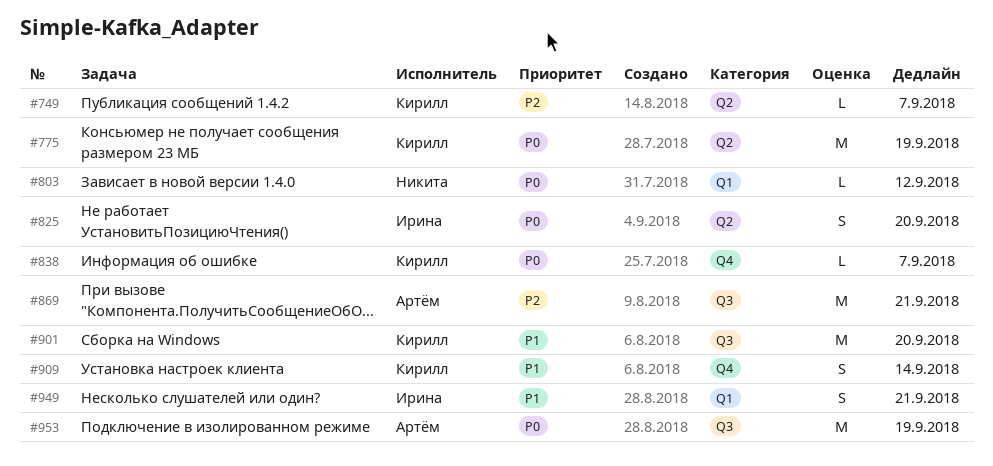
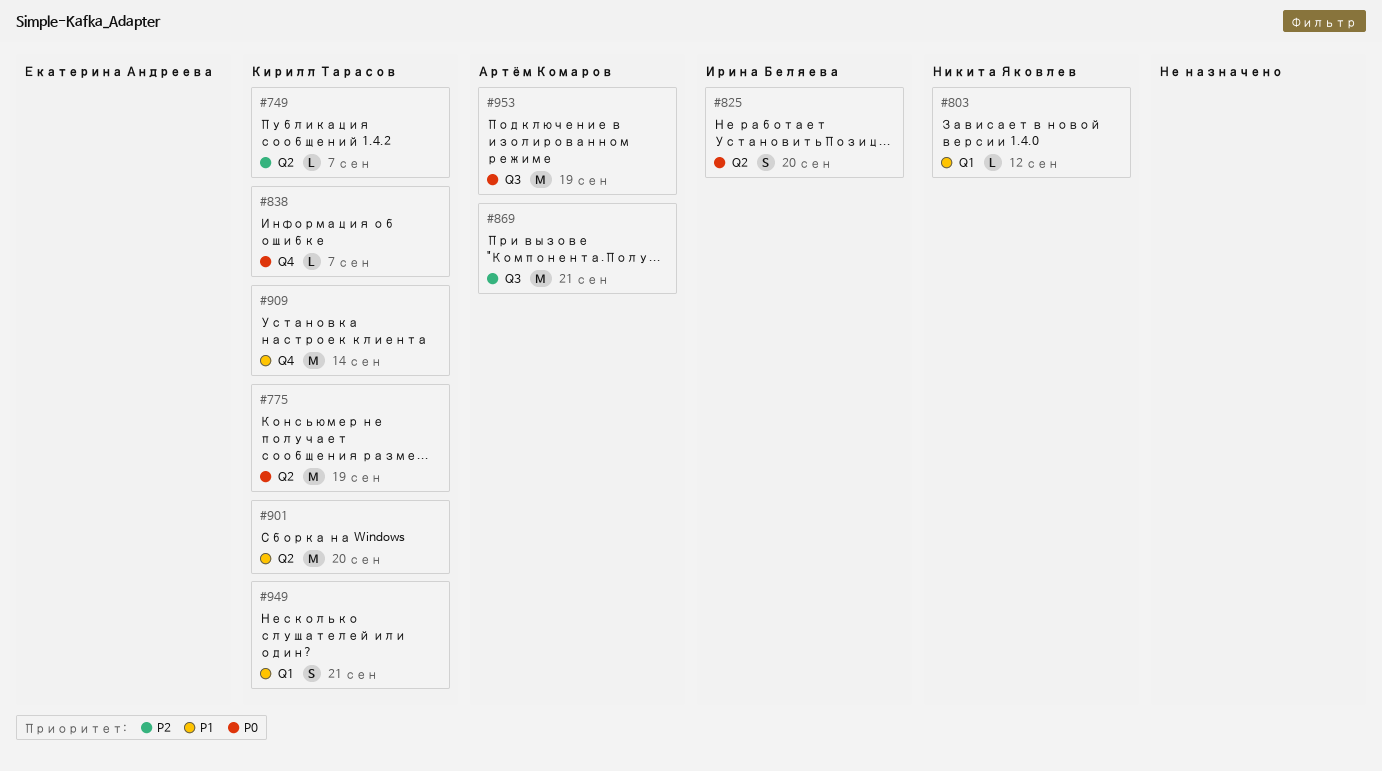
#803, priority: P0 -> P1
#901, label: Q3 -> Q2
#909, estimate: S -> M
#949, owner: Ирина Беляева -> Кирилл Тарасов

